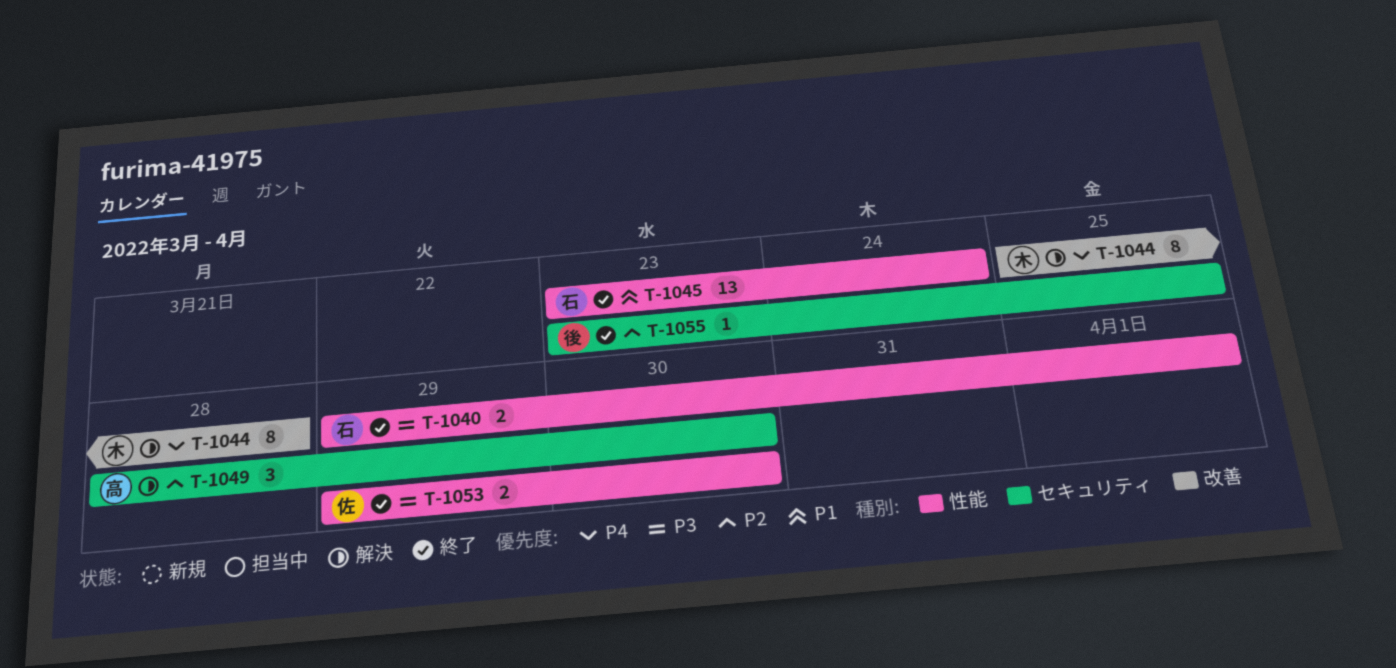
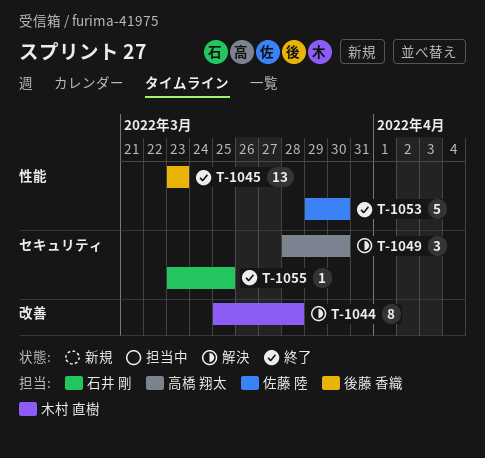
T-1040: present -> none
T-1045, owner: 石井 剛 -> 後藤 香織
T-1045, due: Mar 24 -> Mar 23
T-1053, estimate: 2 -> 5
T-1055, owner: 後藤 香織 -> 石井 剛

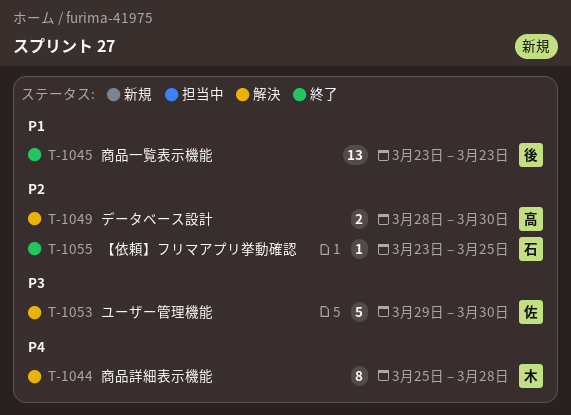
T-1049, estimate: 3 -> 2
T-1053, status: 終了 -> 解決

